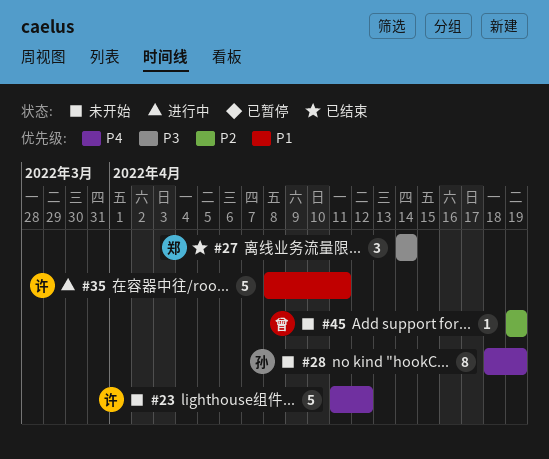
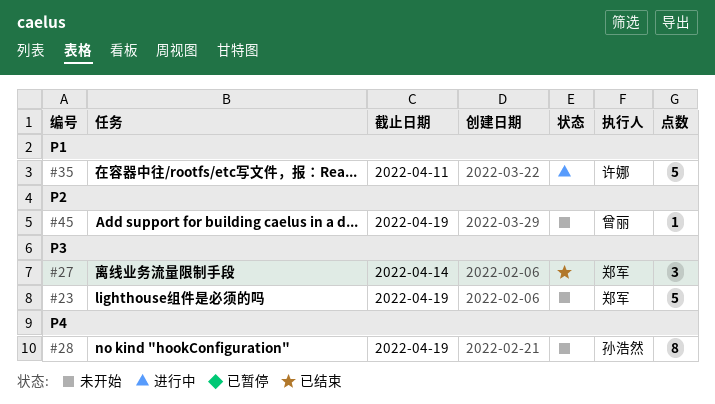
#23, owner: 许娜 -> 郑军
#23, priority: P4 -> P3
#23, due: Apr 12 -> Apr 19

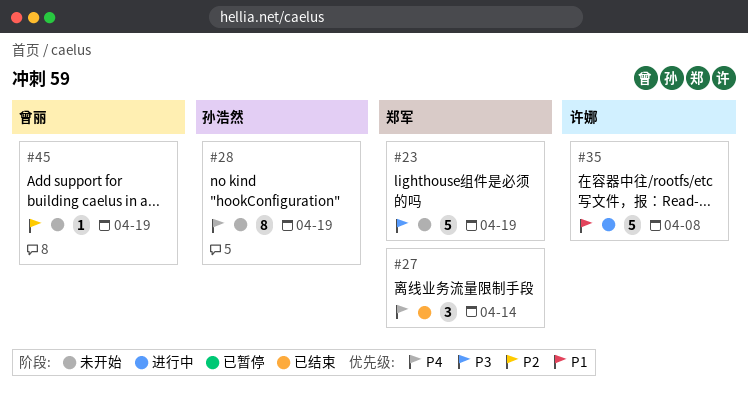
#27, priority: P3 -> P4
#35, due: Apr 11 -> Apr 8

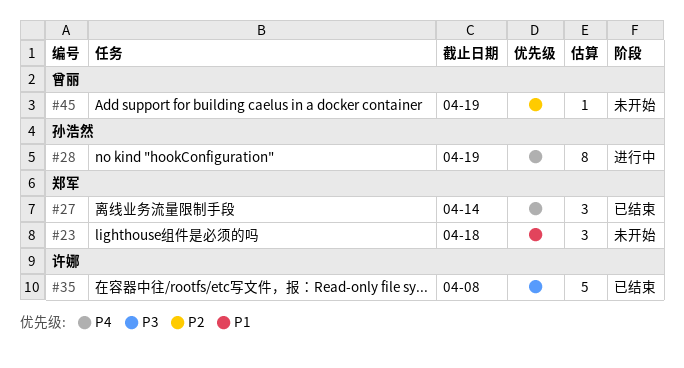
#23, priority: P3 -> P1
#23, estimate: 5 -> 3
#23, due: Apr 19 -> Apr 18
#28, status: 未开始 -> 进行中
#35, status: 进行中 -> 已结束
#35, priority: P1 -> P3

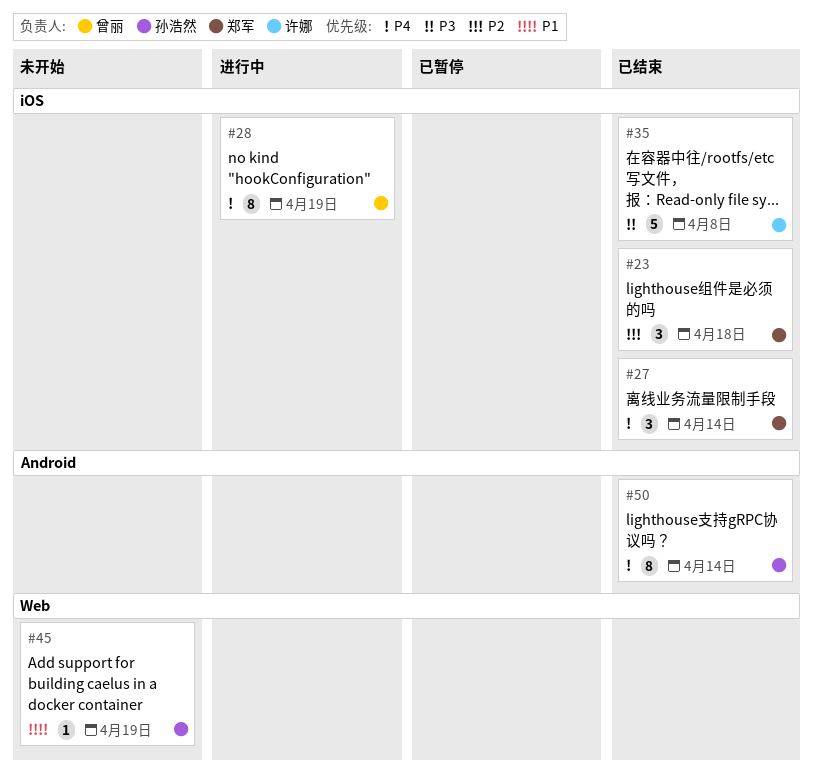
#23, status: 未开始 -> 已结束
#23, priority: P1 -> P2
#28, owner: 孙浩然 -> 曾丽
#45, owner: 曾丽 -> 孙浩然
#45, priority: P2 -> P1
#50: none -> present

